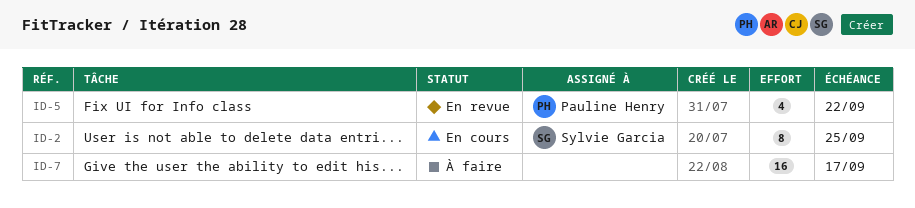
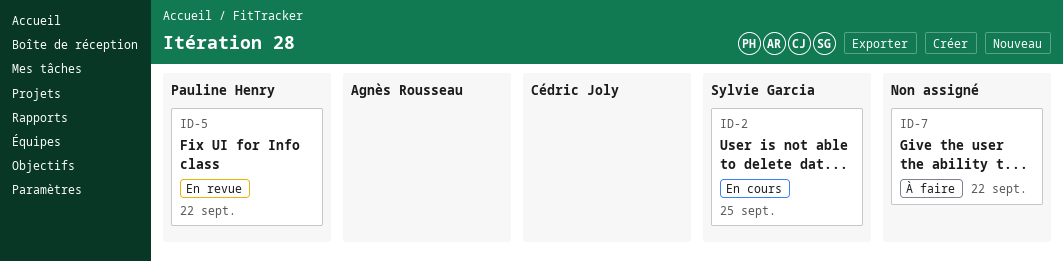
ID-7, due: Sep 17 -> Sep 22

